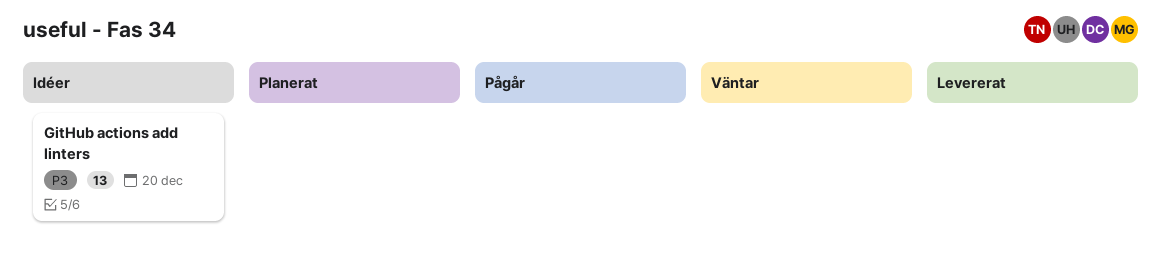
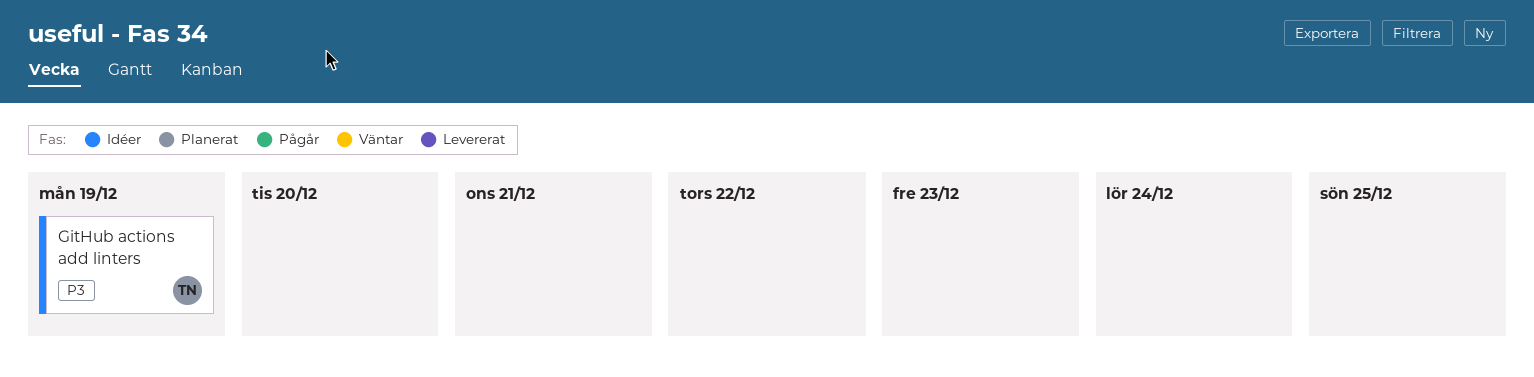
GitHub actions add linters, due: Dec 20 -> Dec 19

